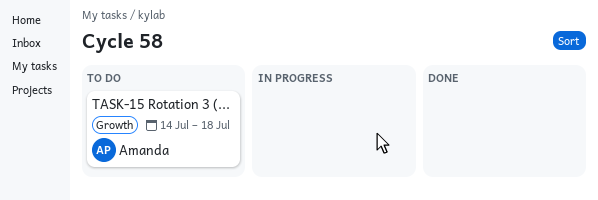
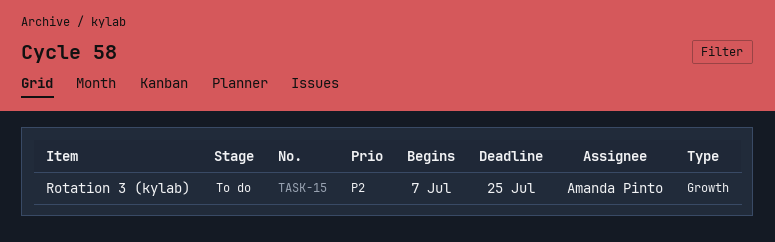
TASK-15, start: Jul 14 -> Jul 7
TASK-15, due: Jul 18 -> Jul 25

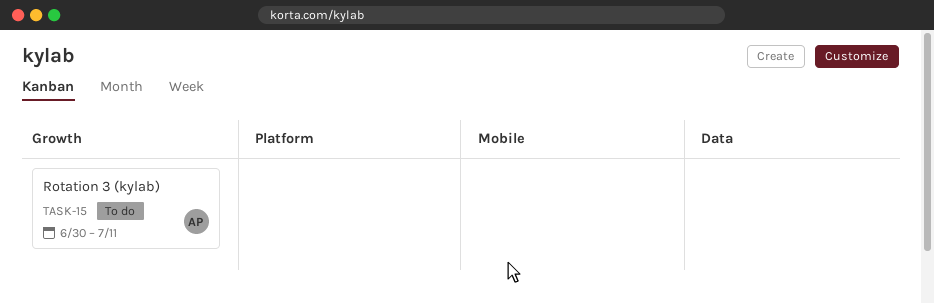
TASK-15, start: Jul 7 -> Jun 30
TASK-15, due: Jul 25 -> Jul 11

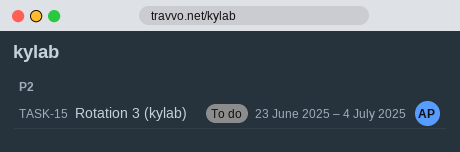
TASK-15, start: Jun 30 -> Jun 23
TASK-15, due: Jul 11 -> Jul 4

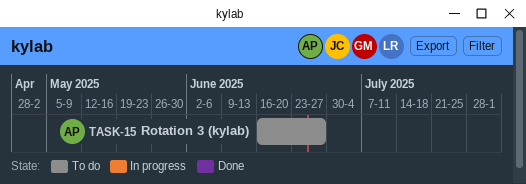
TASK-15, start: Jun 23 -> Jun 16
TASK-15, due: Jul 4 -> Jun 27

